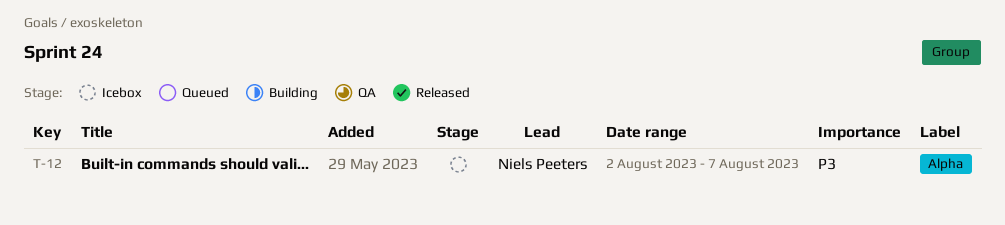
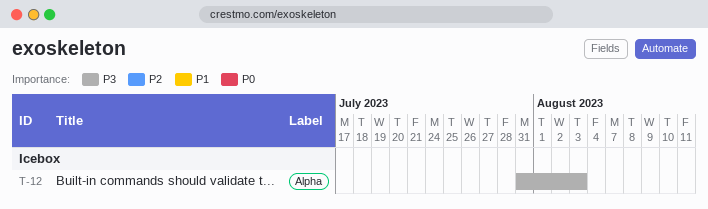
T-12, start: Aug 2 -> Jul 31
T-12, due: Aug 7 -> Aug 3

